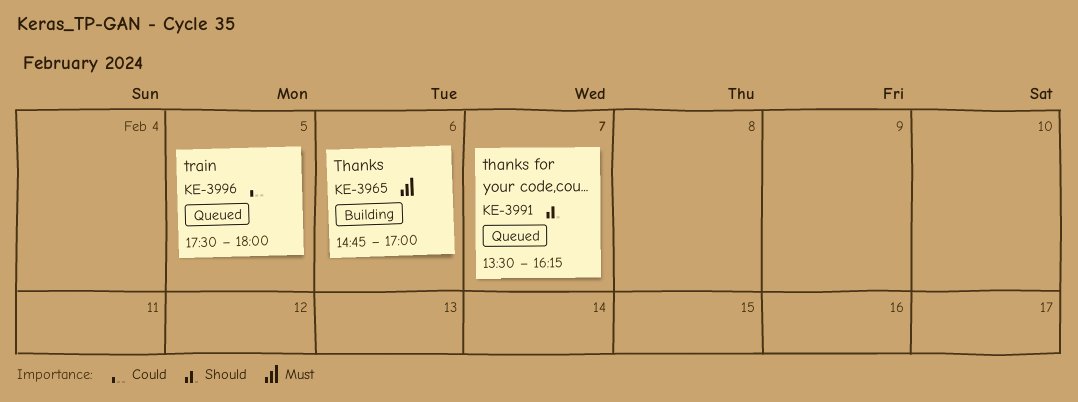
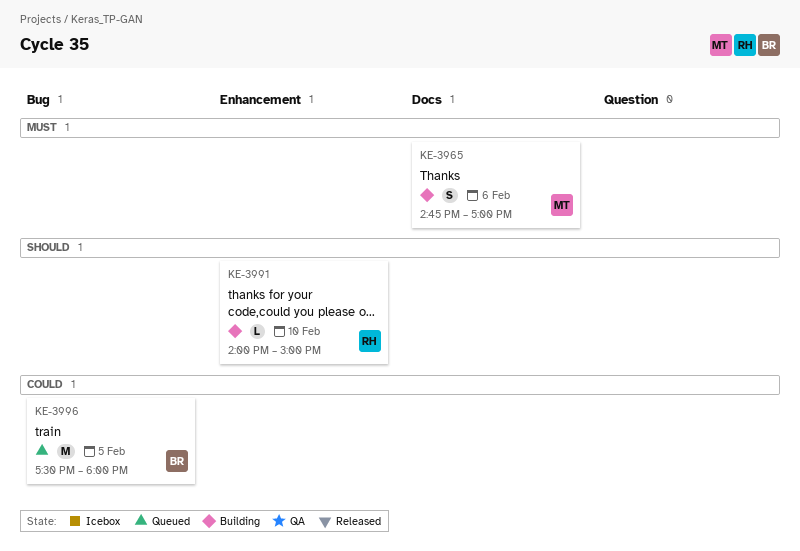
KE-3991, status: Queued -> Building
KE-3991, day: Feb 7 -> Feb 10
KE-3991, begins: 13:30 -> 14:00
KE-3991, ends: 16:15 -> 15:00

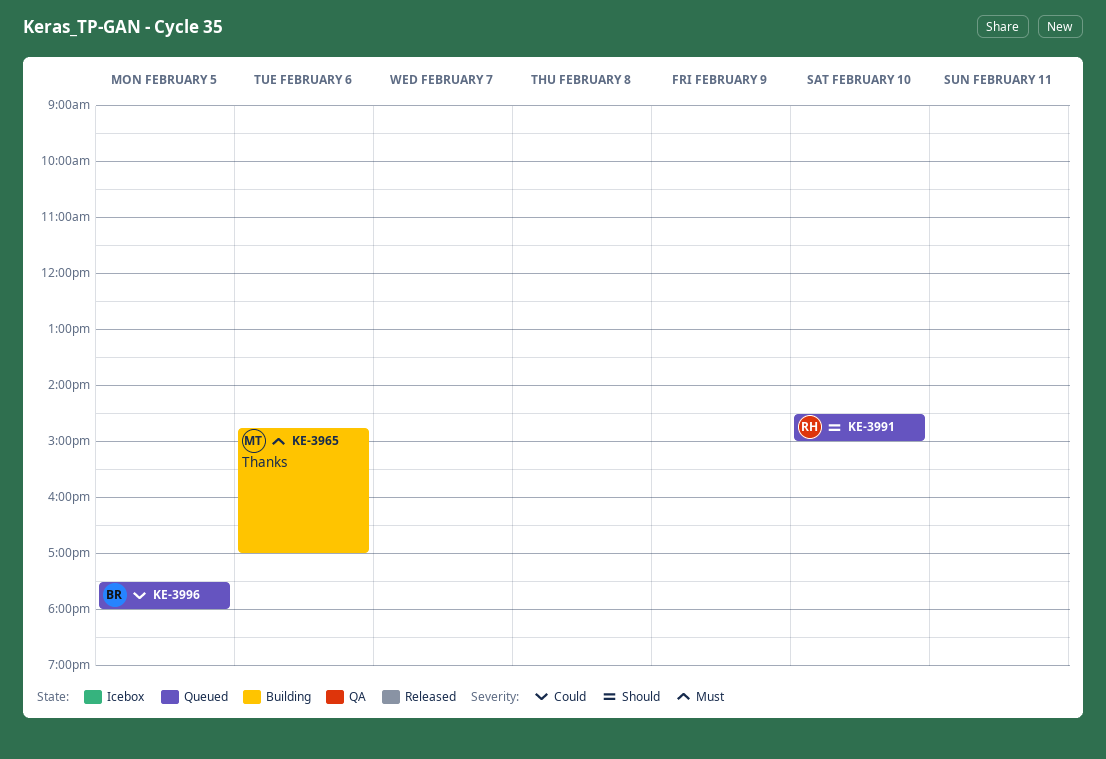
KE-3991, status: Building -> Queued
KE-3991, begins: 14:00 -> 14:30

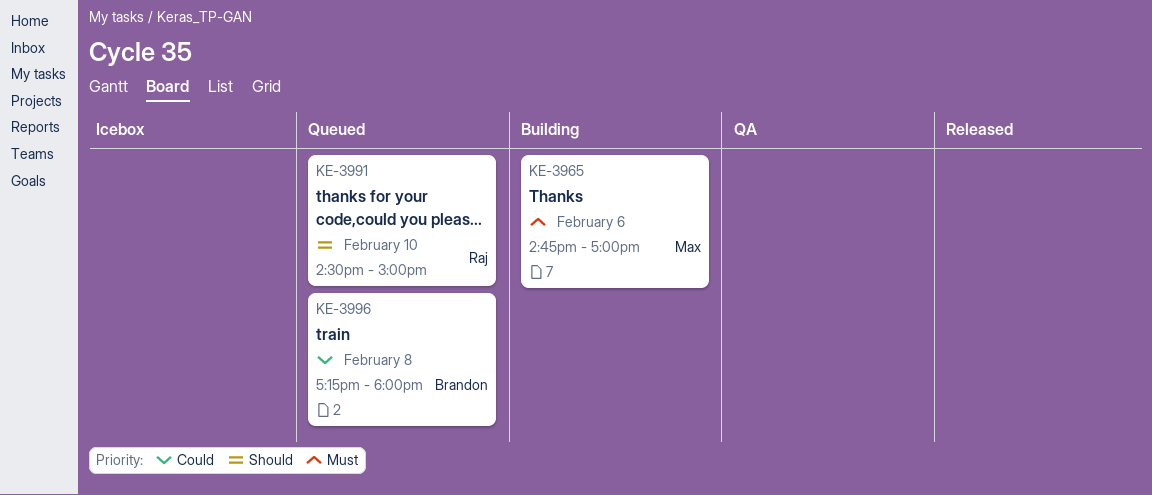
KE-3996, day: Feb 5 -> Feb 8
KE-3996, begins: 17:30 -> 17:15

